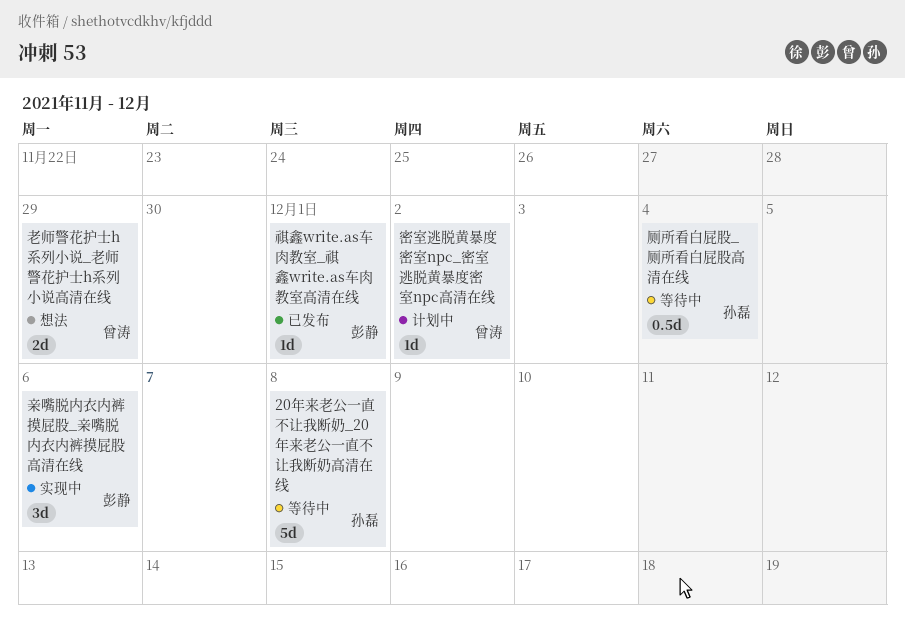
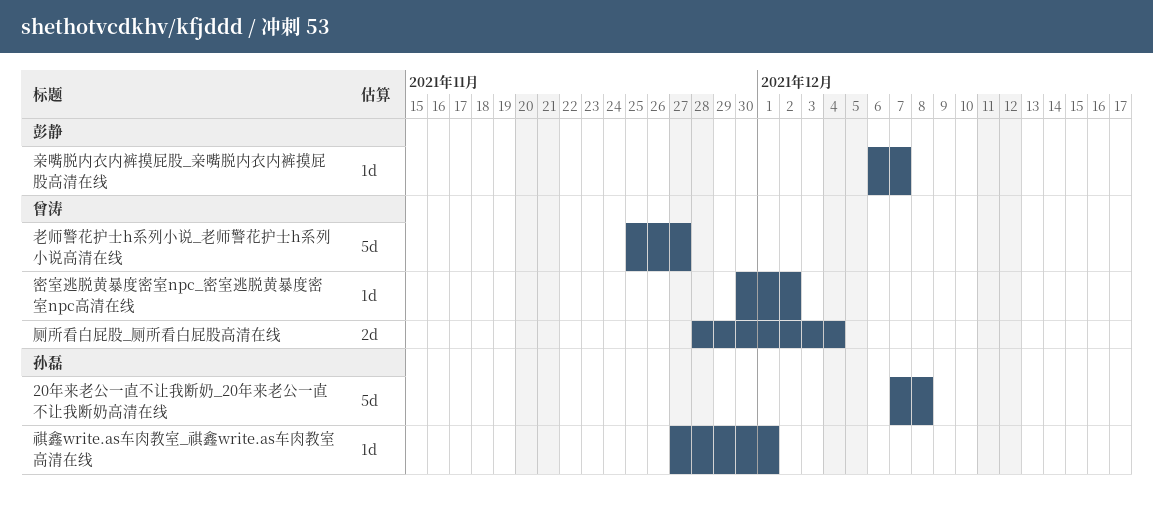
亲嘴脱内衣内裤摸屁股_亲嘴脱内衣内裤摸屁股高清在线, estimate: 3d -> 1d
亲嘴脱内衣内裤摸屁股_亲嘴脱内衣内裤摸屁股高清在线, due: Dec 6 -> Dec 7
厕所看白屁股_厕所看白屁股高清在线, owner: 孙磊 -> 曾涛
厕所看白屁股_厕所看白屁股高清在线, estimate: 0.5d -> 2d
祺鑫write.as车肉教室_祺鑫write.as车肉教室高清在线, owner: 彭静 -> 孙磊
老师警花护士h系列小说_老师警花护士h系列小说高清在线, estimate: 2d -> 5d
老师警花护士h系列小说_老师警花护士h系列小说高清在线, due: Nov 29 -> Nov 27

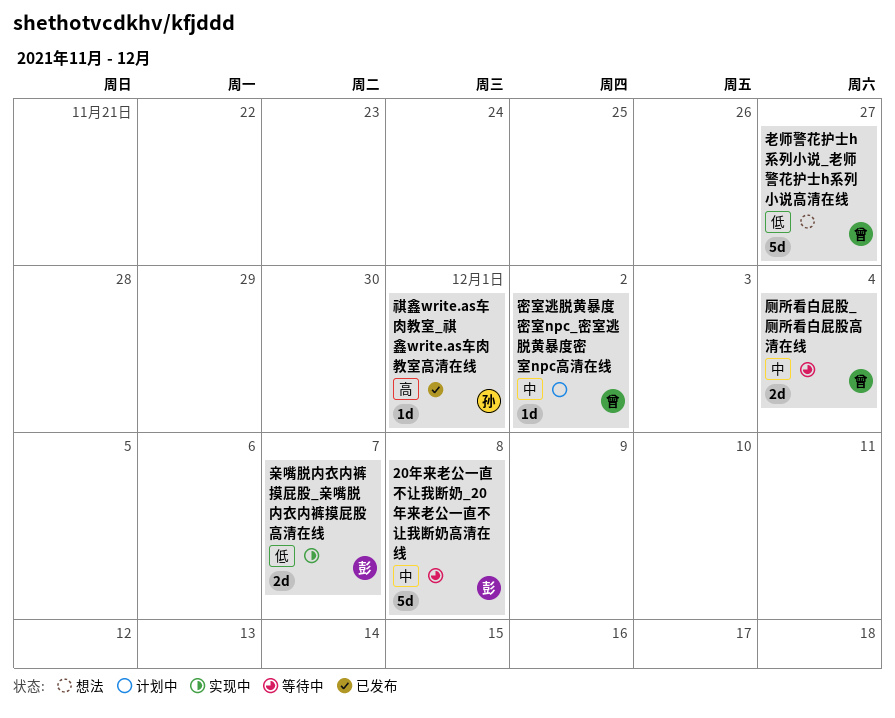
20年来老公一直不让我断奶_20年来老公一直不让我断奶高清在线, owner: 孙磊 -> 彭静
亲嘴脱内衣内裤摸屁股_亲嘴脱内衣内裤摸屁股高清在线, estimate: 1d -> 2d

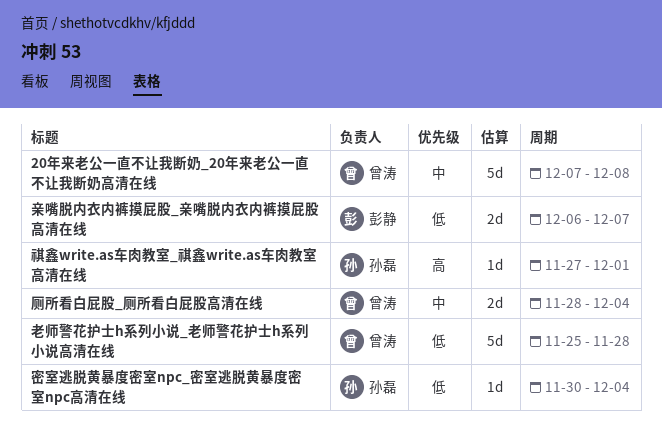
20年来老公一直不让我断奶_20年来老公一直不让我断奶高清在线, owner: 彭静 -> 曾涛
密室逃脱黄暴度密室npc_密室逃脱黄暴度密室npc高清在线, owner: 曾涛 -> 孙磊
密室逃脱黄暴度密室npc_密室逃脱黄暴度密室npc高清在线, priority: 中 -> 低
密室逃脱黄暴度密室npc_密室逃脱黄暴度密室npc高清在线, due: Dec 2 -> Dec 4
老师警花护士h系列小说_老师警花护士h系列小说高清在线, due: Nov 27 -> Nov 28

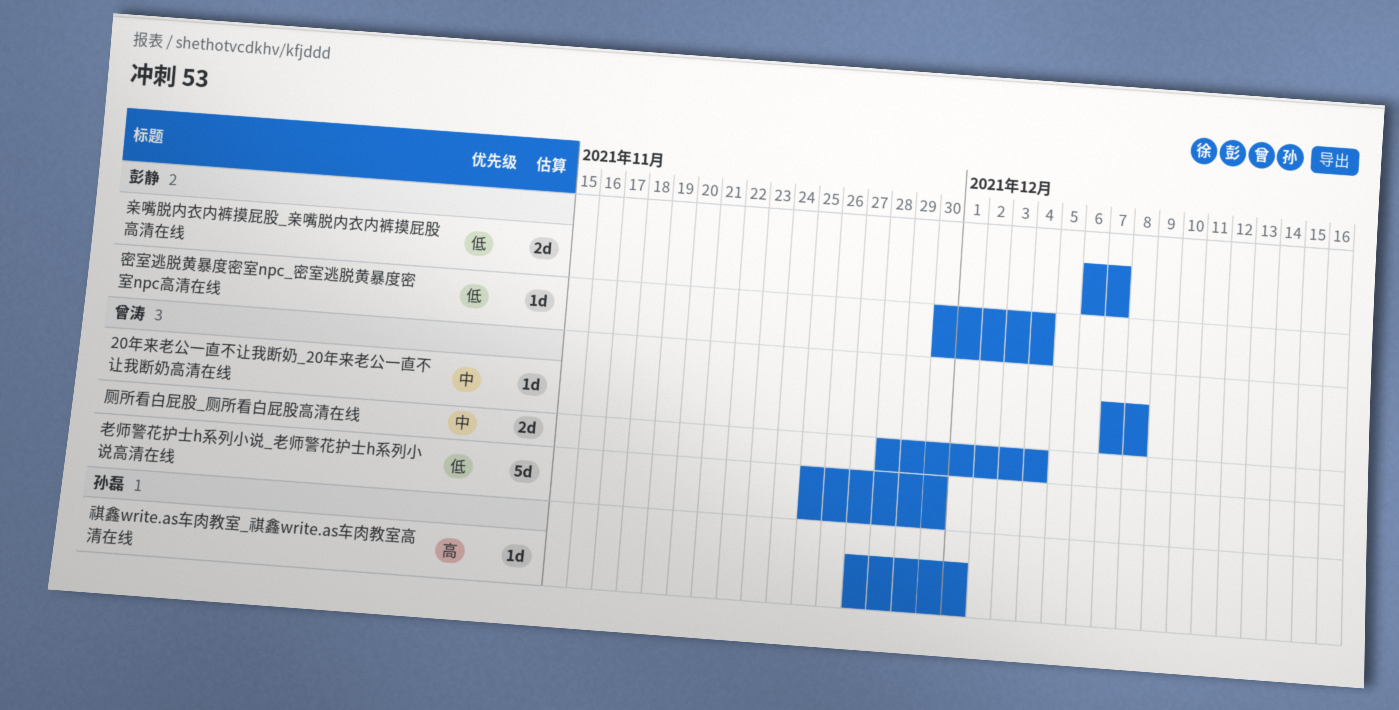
20年来老公一直不让我断奶_20年来老公一直不让我断奶高清在线, estimate: 5d -> 1d
密室逃脱黄暴度密室npc_密室逃脱黄暴度密室npc高清在线, owner: 孙磊 -> 彭静
老师警花护士h系列小说_老师警花护士h系列小说高清在线, due: Nov 28 -> Nov 30

